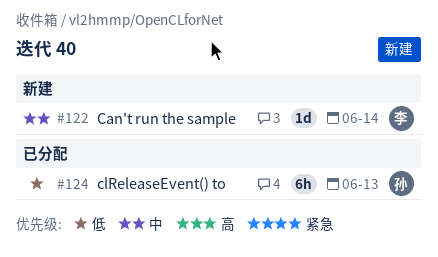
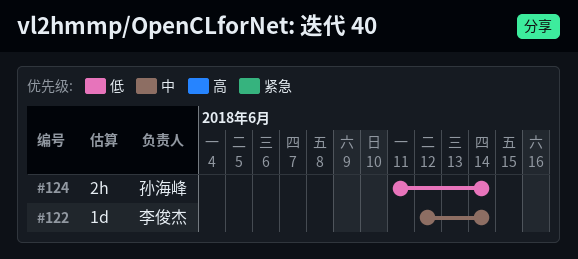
#124, estimate: 6h -> 2h
#124, due: Jun 13 -> Jun 14

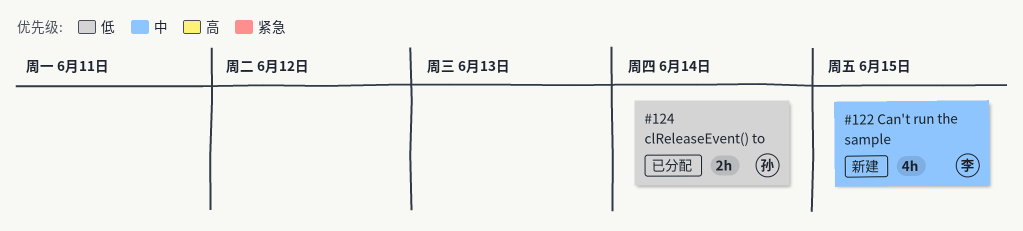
#122, estimate: 1d -> 4h
#122, due: Jun 14 -> Jun 15

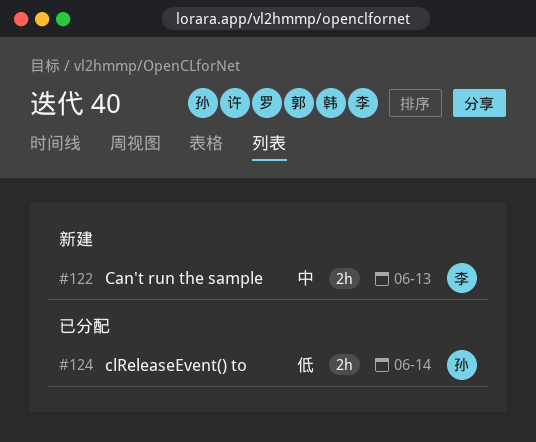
#122, estimate: 4h -> 2h
#122, due: Jun 15 -> Jun 13

